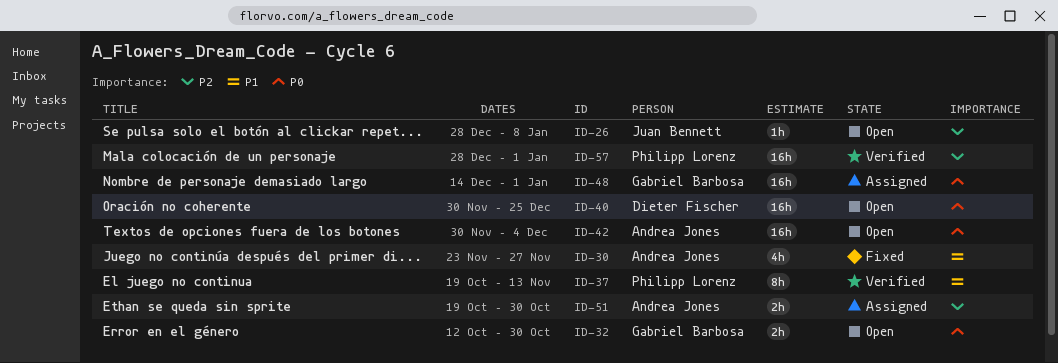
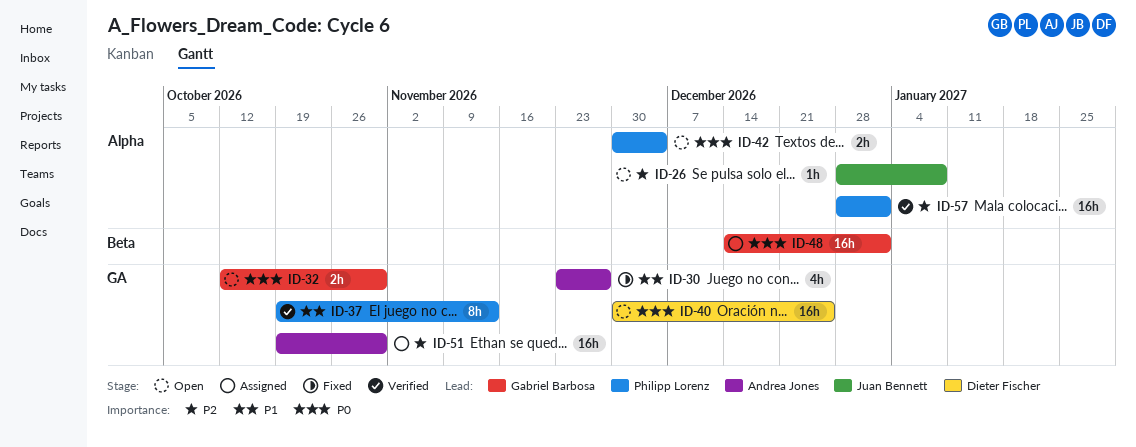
ID-42, owner: Andrea Jones -> Philipp Lorenz
ID-42, estimate: 16h -> 2h
ID-51, estimate: 2h -> 16h

